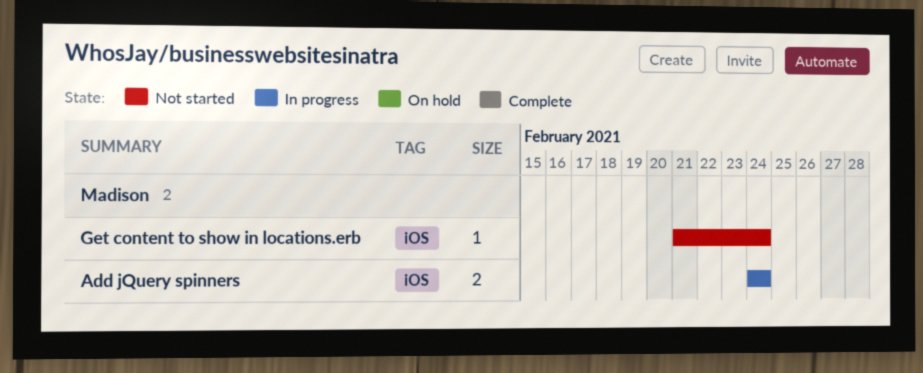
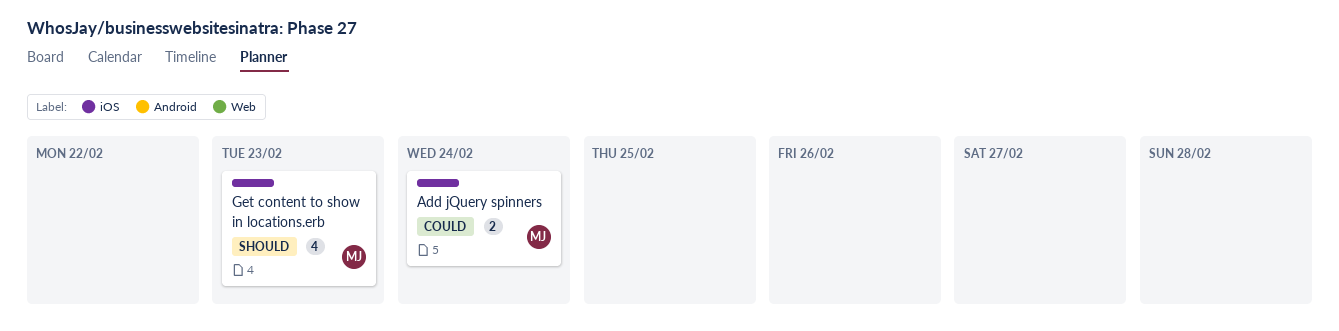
Get content to show in locations.erb, estimate: 1 -> 4
Get content to show in locations.erb, due: Feb 24 -> Feb 23

